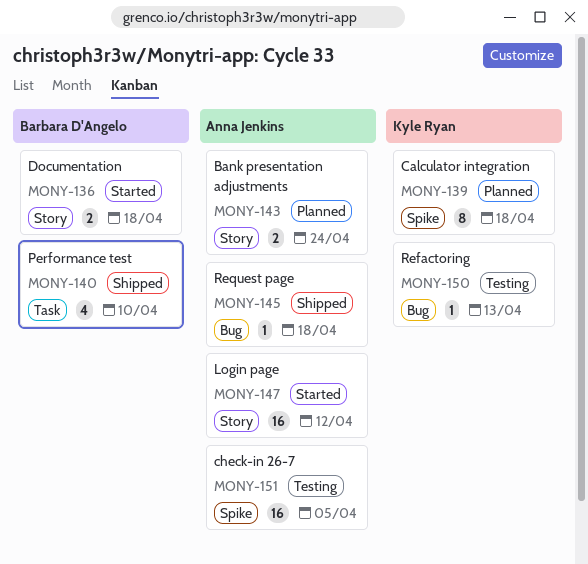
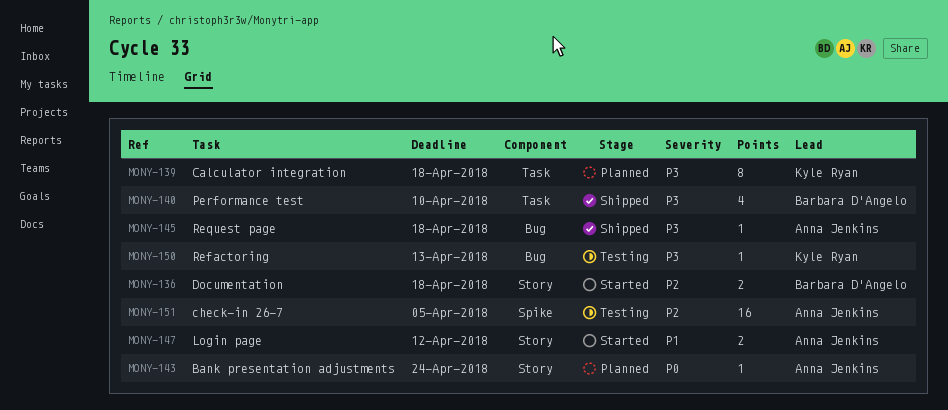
MONY-139, label: Spike -> Task
MONY-143, estimate: 2 -> 1
MONY-147, estimate: 16 -> 2

